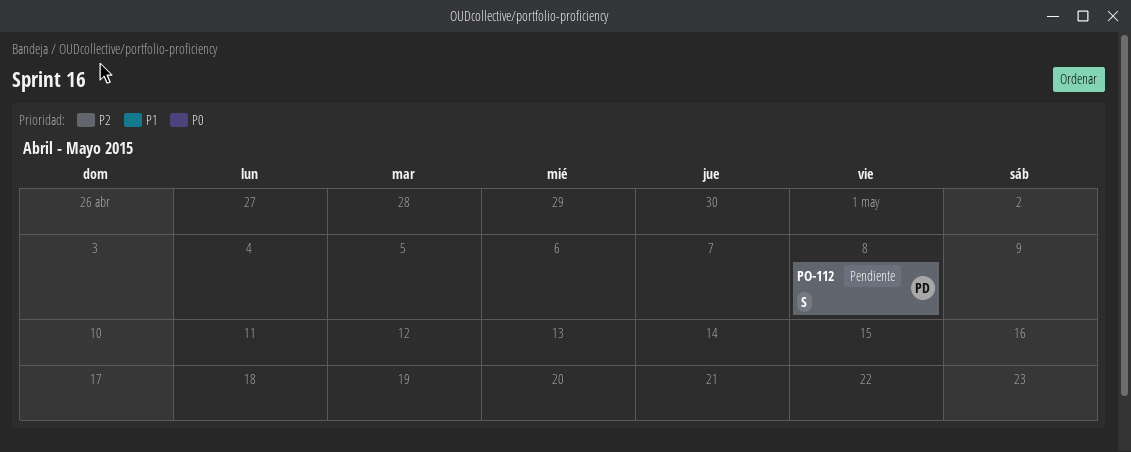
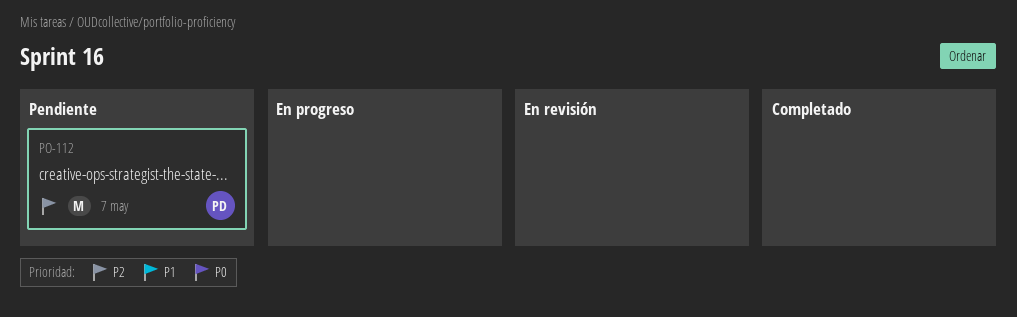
PO-112, estimate: S -> M
PO-112, due: May 8 -> May 7

